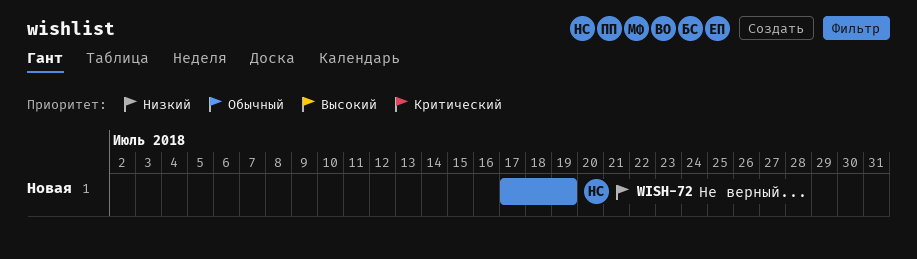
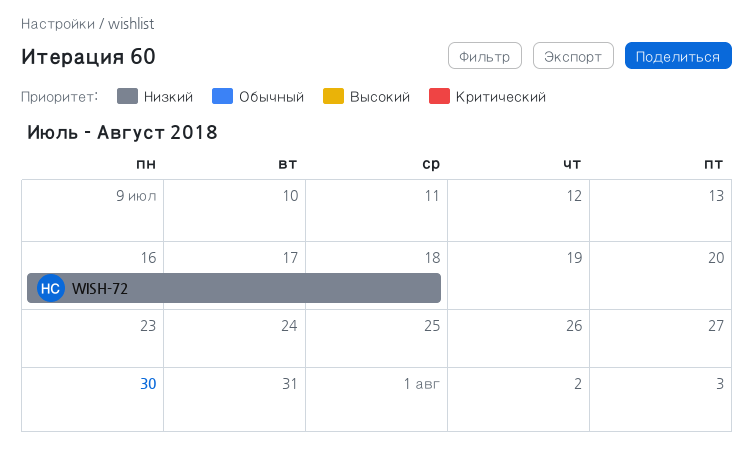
WISH-72, start: Jul 17 -> Jul 16
WISH-72, due: Jul 19 -> Jul 18

